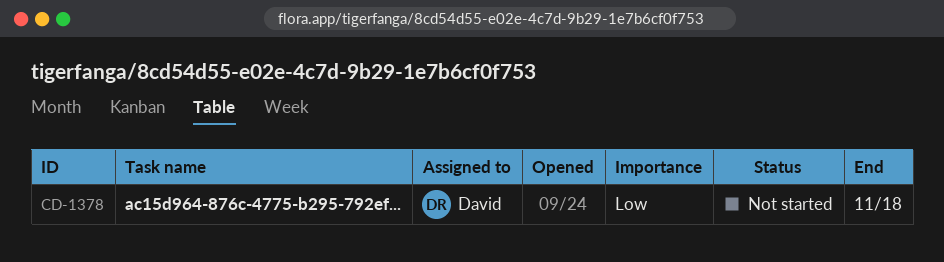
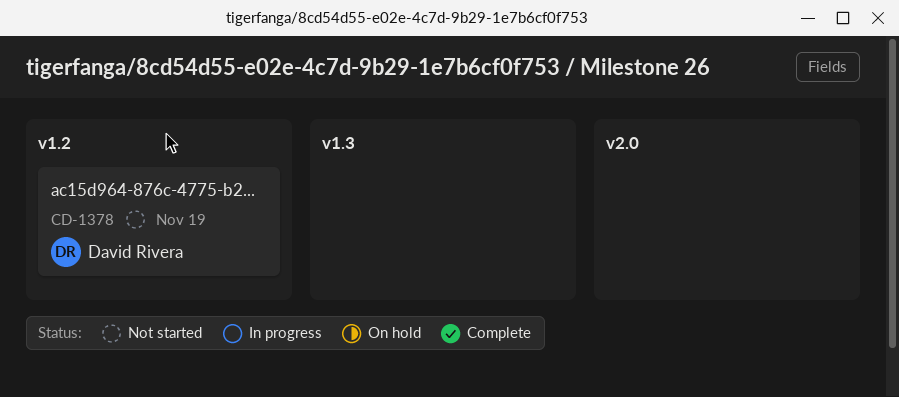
CD-1378, due: Nov 18 -> Nov 19

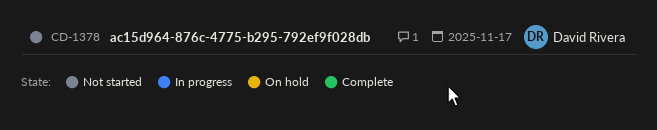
CD-1378, due: Nov 19 -> Nov 17

